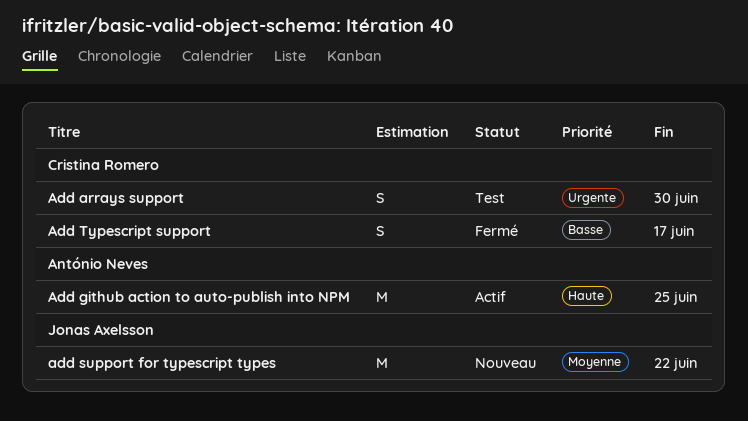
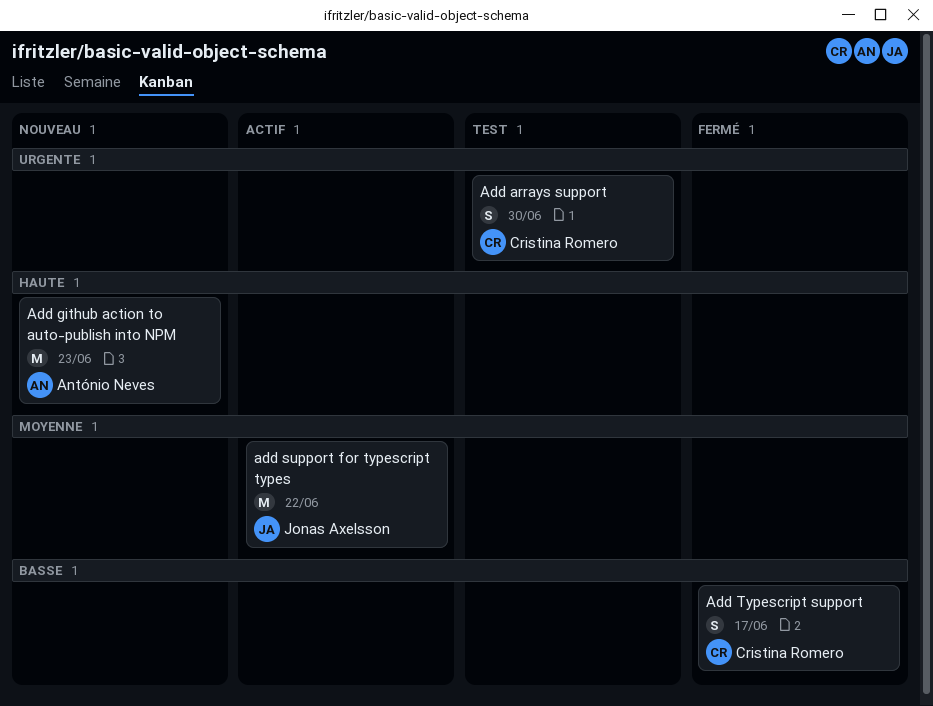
Add github action to auto-publish into NPM, status: Actif -> Nouveau
Add github action to auto-publish into NPM, due: Jun 25 -> Jun 23
add support for typescript types, status: Nouveau -> Actif

